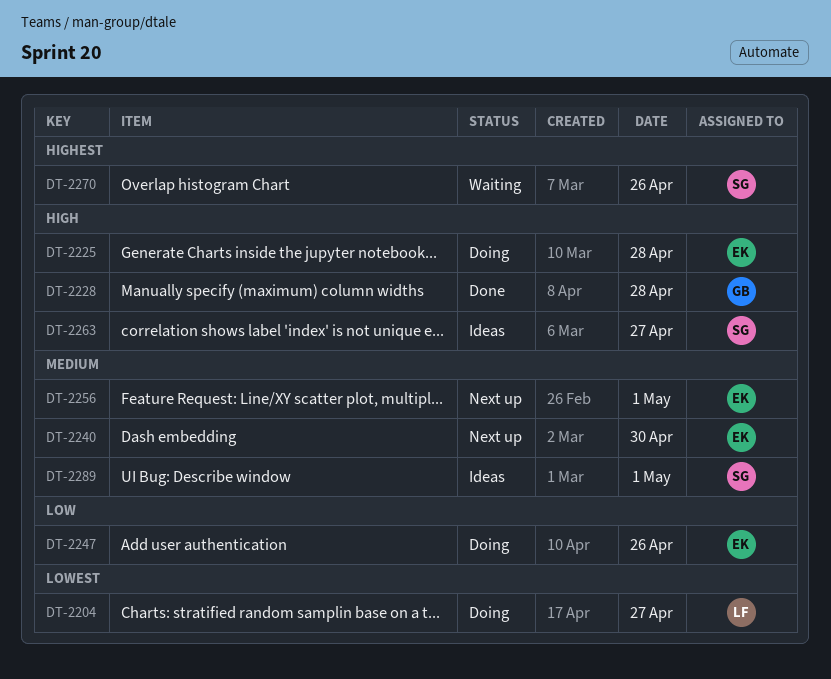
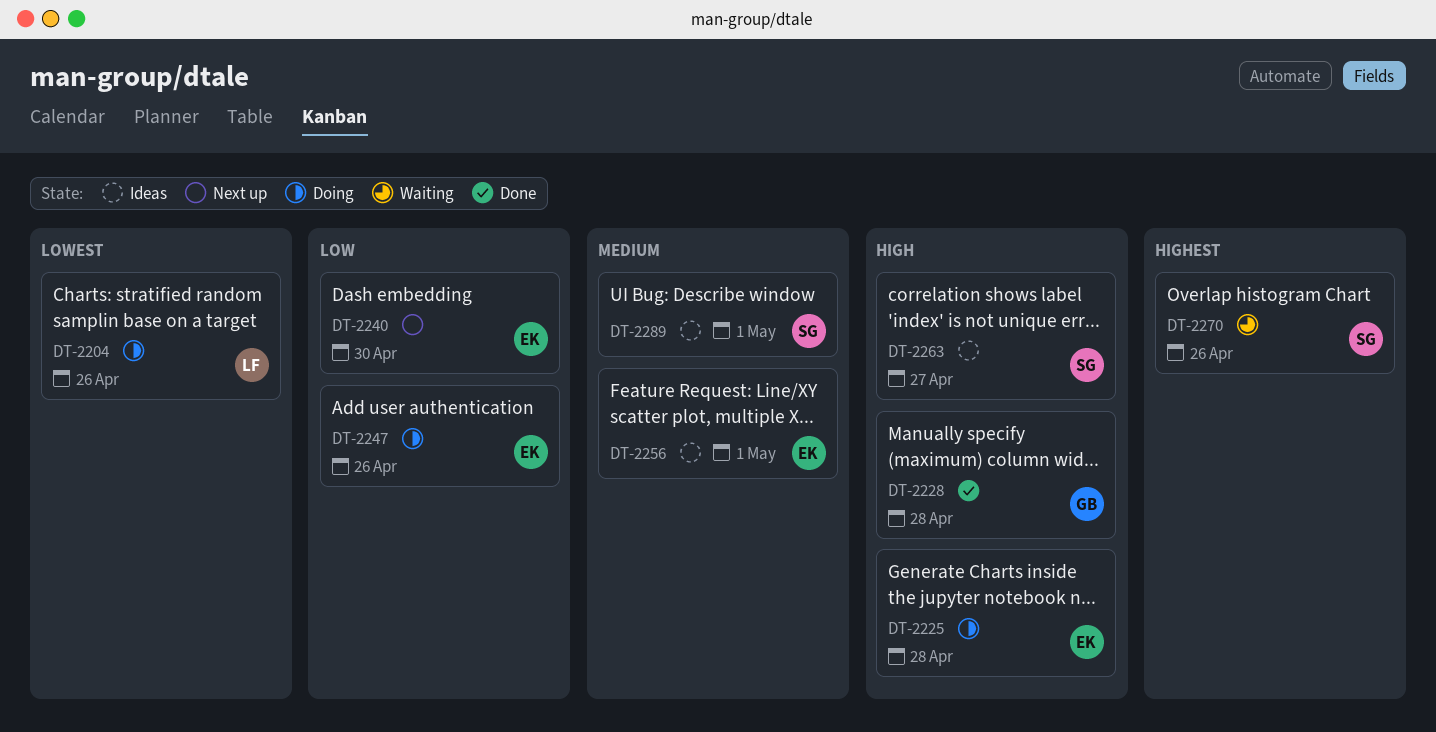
DT-2204, day: Apr 27 -> Apr 26
DT-2240, priority: Medium -> Low
DT-2256, status: Next up -> Ideas

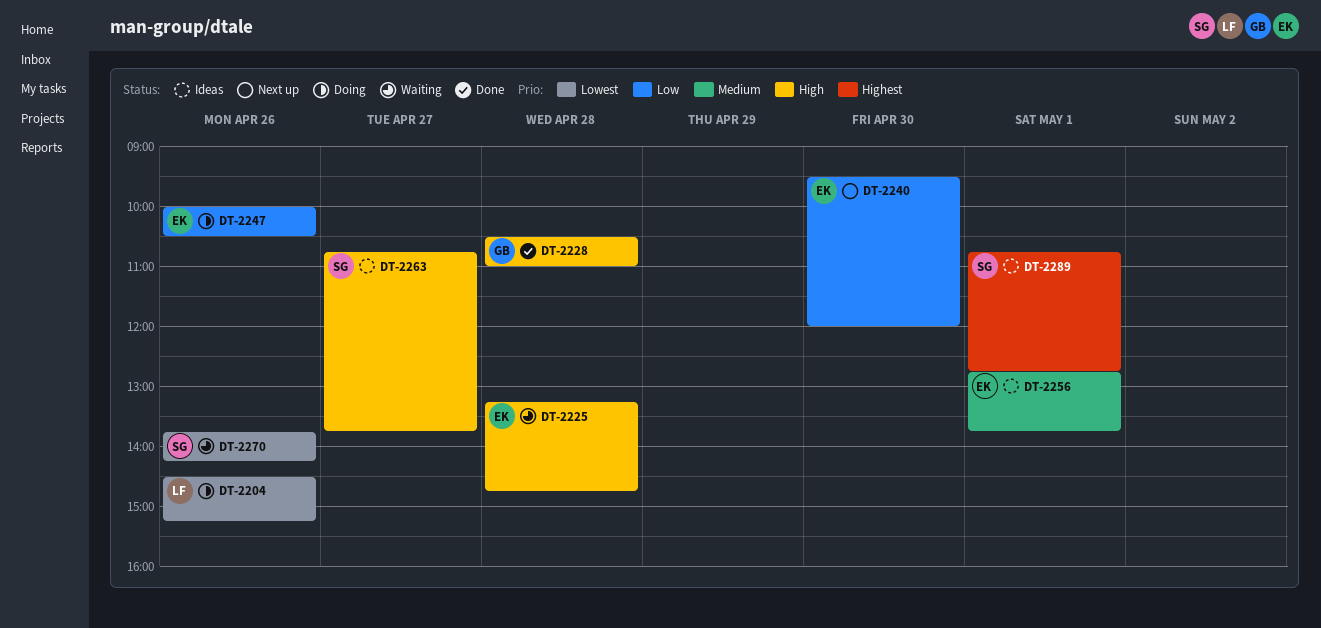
DT-2225, status: Doing -> Waiting
DT-2270, priority: Highest -> Lowest
DT-2289, priority: Medium -> Highest

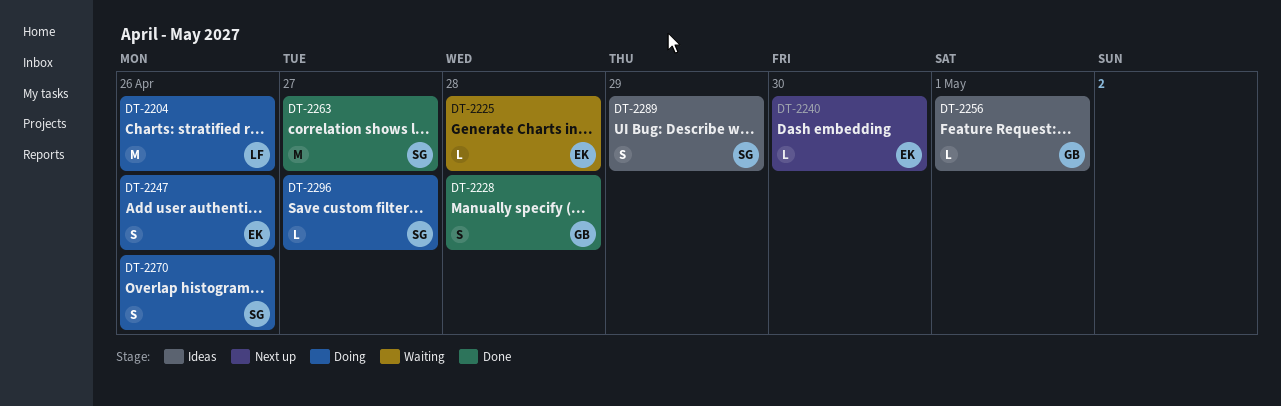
DT-2256, owner: EK -> GB
DT-2263, status: Ideas -> Done
DT-2270, status: Waiting -> Doing
DT-2289, day: May 1 -> Apr 29
DT-2296: none -> present

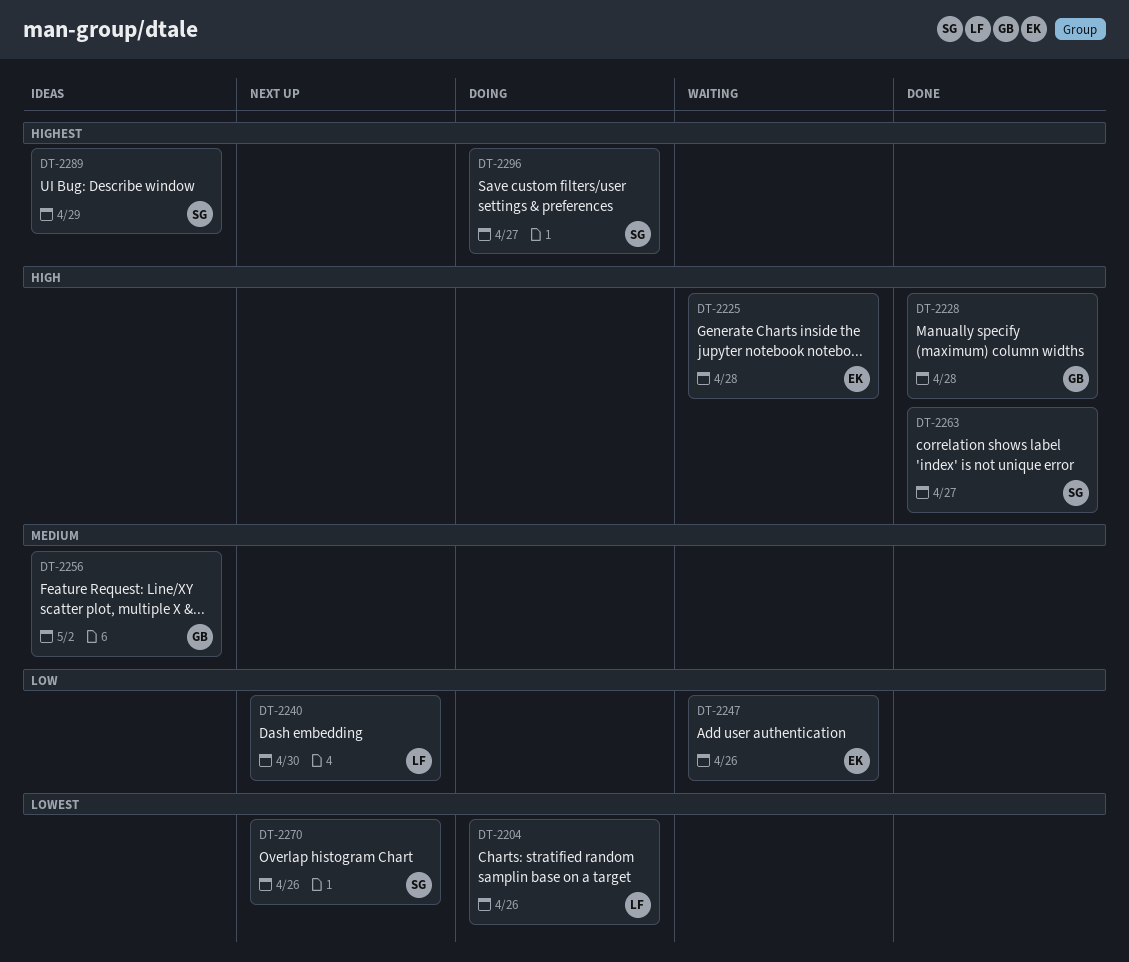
DT-2240, owner: EK -> LF
DT-2247, status: Doing -> Waiting
DT-2256, day: May 1 -> May 2
DT-2270, status: Doing -> Next up

